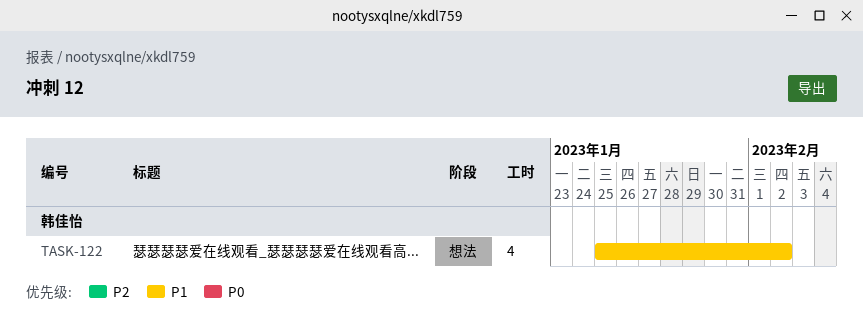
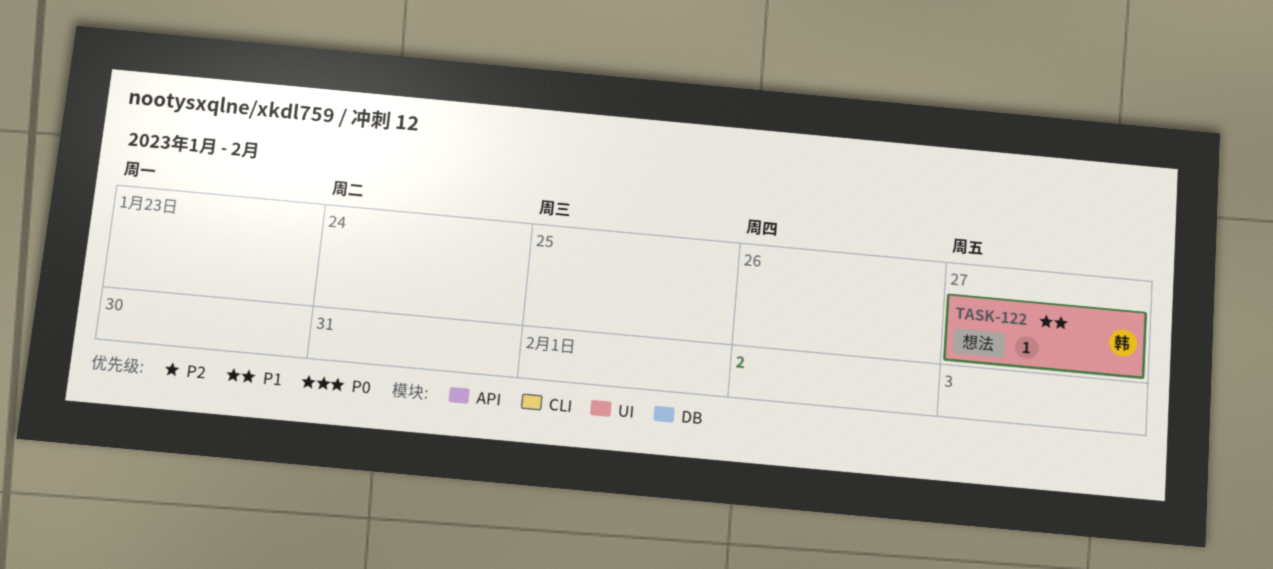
TASK-122, estimate: 4 -> 1
TASK-122, due: Feb 2 -> Jan 27

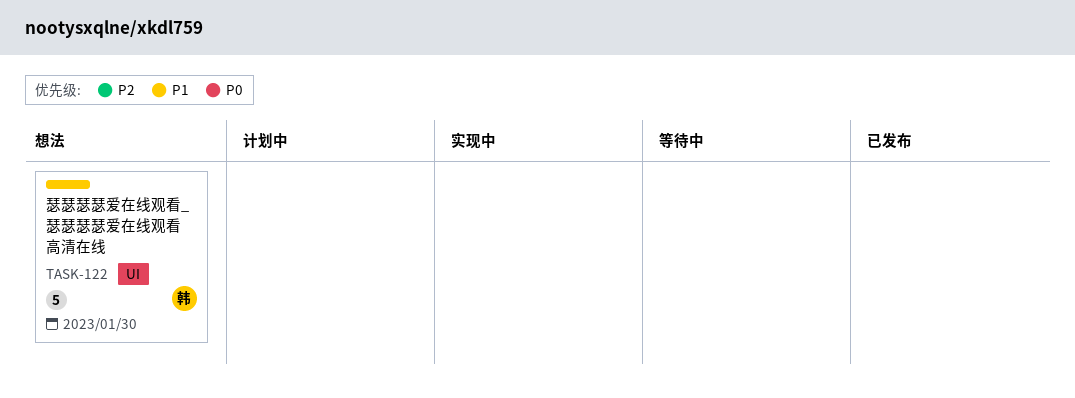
TASK-122, estimate: 1 -> 5
TASK-122, due: Jan 27 -> Jan 30

